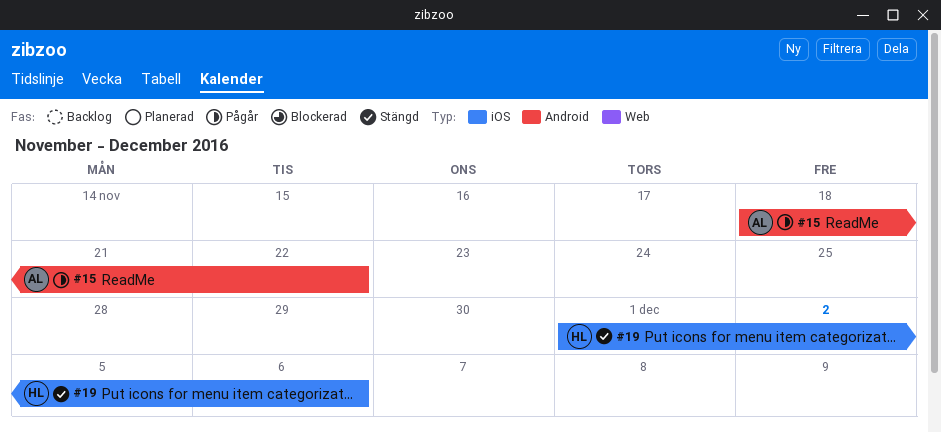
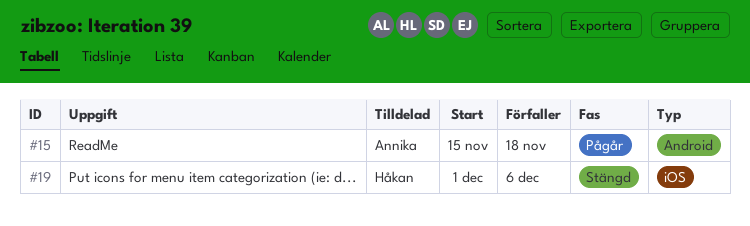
#15, start: Nov 18 -> Nov 15
#15, due: Nov 22 -> Nov 18

